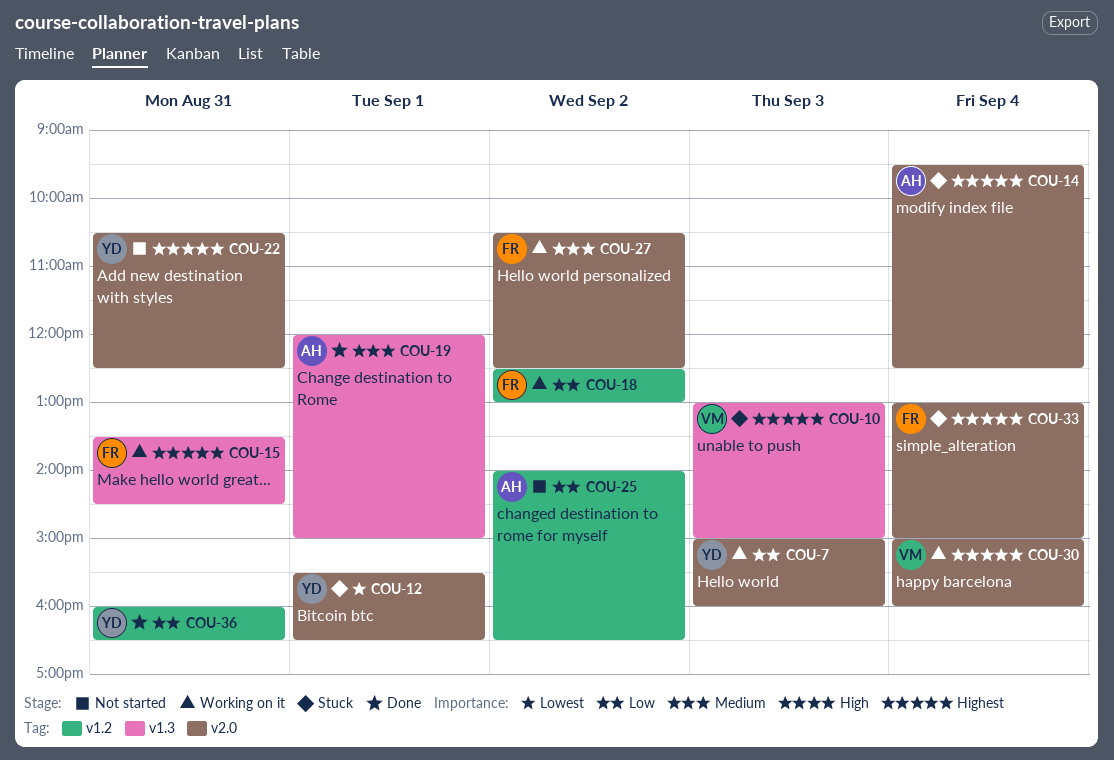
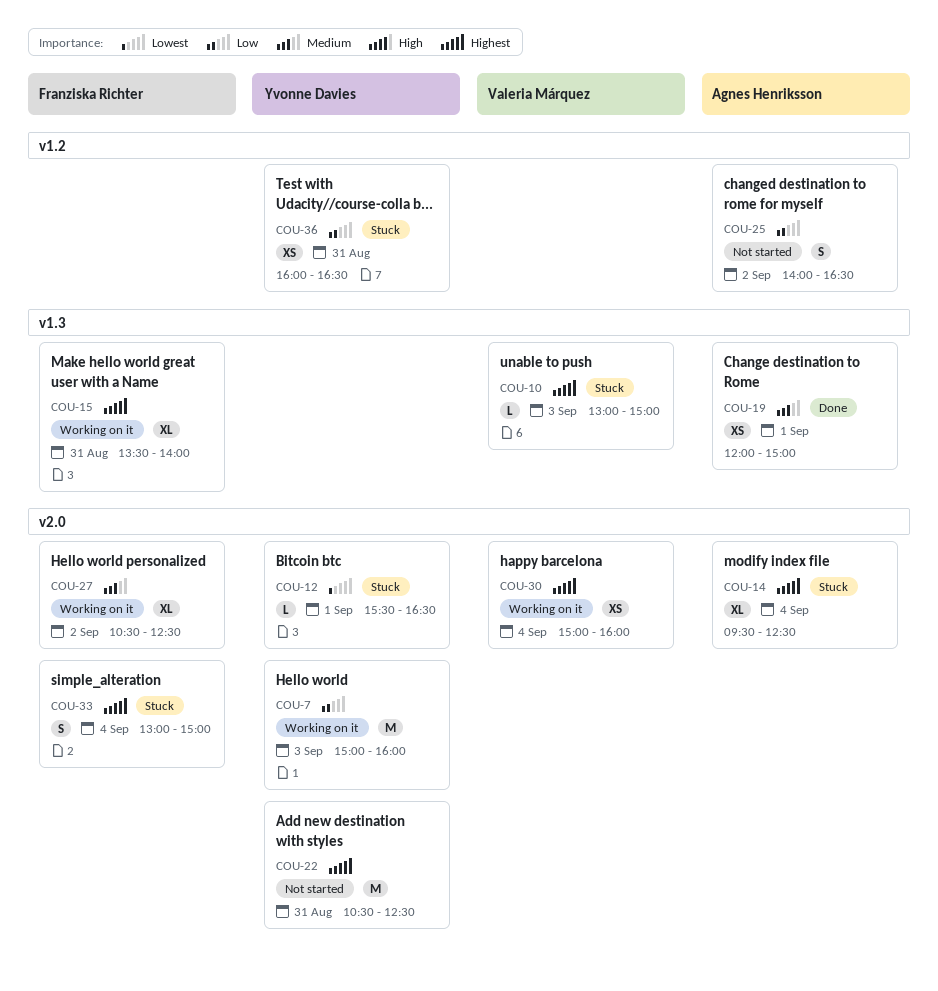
COU-15, ends: 14:30 -> 14:00
COU-18: present -> none
COU-36, status: Done -> Stuck

